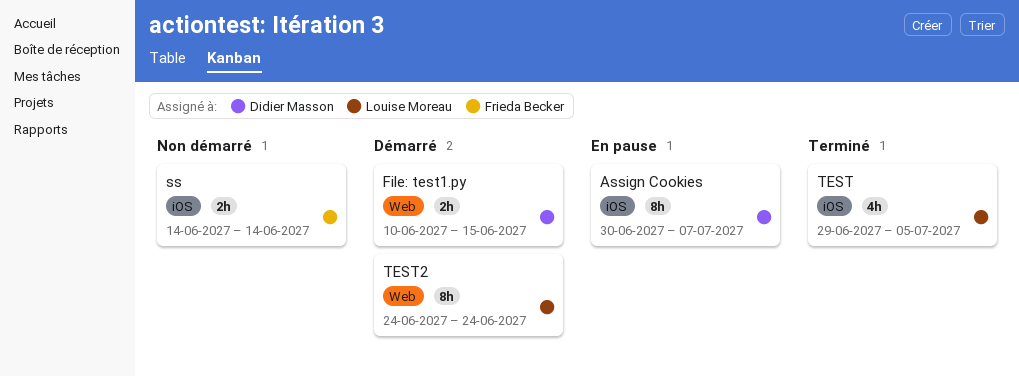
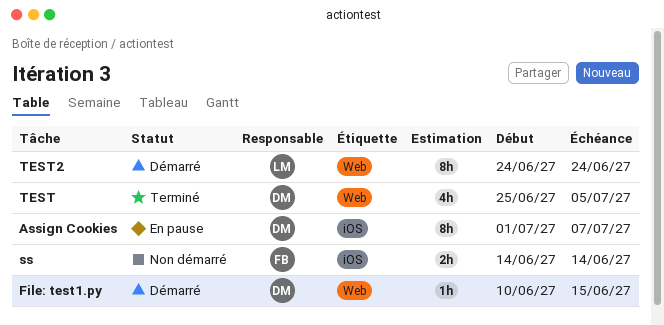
Assign Cookies, start: Jun 30 -> Jul 1
File: test1.py, estimate: 2h -> 1h
TEST, owner: Louise Moreau -> Didier Masson
TEST, label: iOS -> Web
TEST, start: Jun 29 -> Jun 25

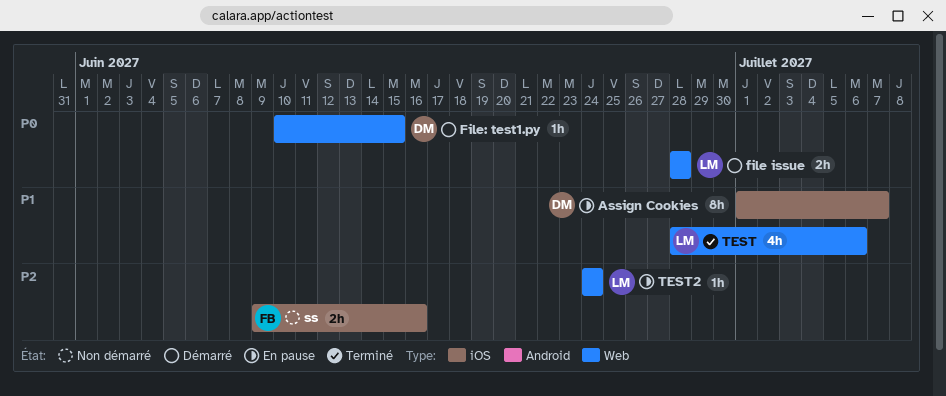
file issue: none -> present
ss, start: Jun 14 -> Jun 9
ss, due: Jun 14 -> Jun 16
TEST, owner: DM -> LM
TEST, start: Jun 25 -> Jun 28
TEST, due: Jul 5 -> Jul 6
TEST2, status: Démarré -> En pause
TEST2, estimate: 8h -> 1h

